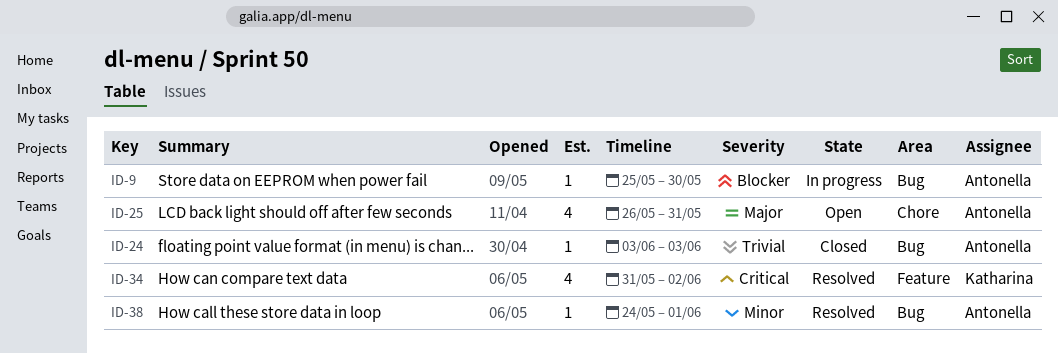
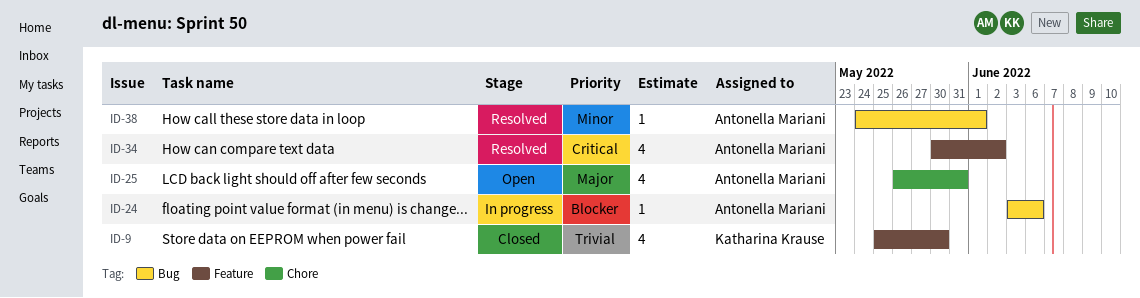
ID-9, status: In progress -> Closed
ID-9, owner: Antonella Mariani -> Katharina Krause
ID-9, priority: Blocker -> Trivial
ID-9, label: Bug -> Feature
ID-9, estimate: 1 -> 4
ID-24, status: Closed -> In progress
ID-24, priority: Trivial -> Blocker
ID-24, due: Jun 3 -> Jun 6
ID-34, owner: Katharina Krause -> Antonella Mariani
ID-34, start: May 31 -> May 30

